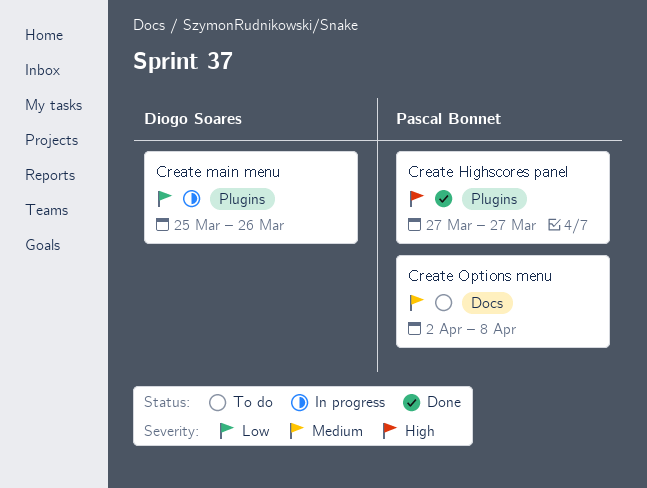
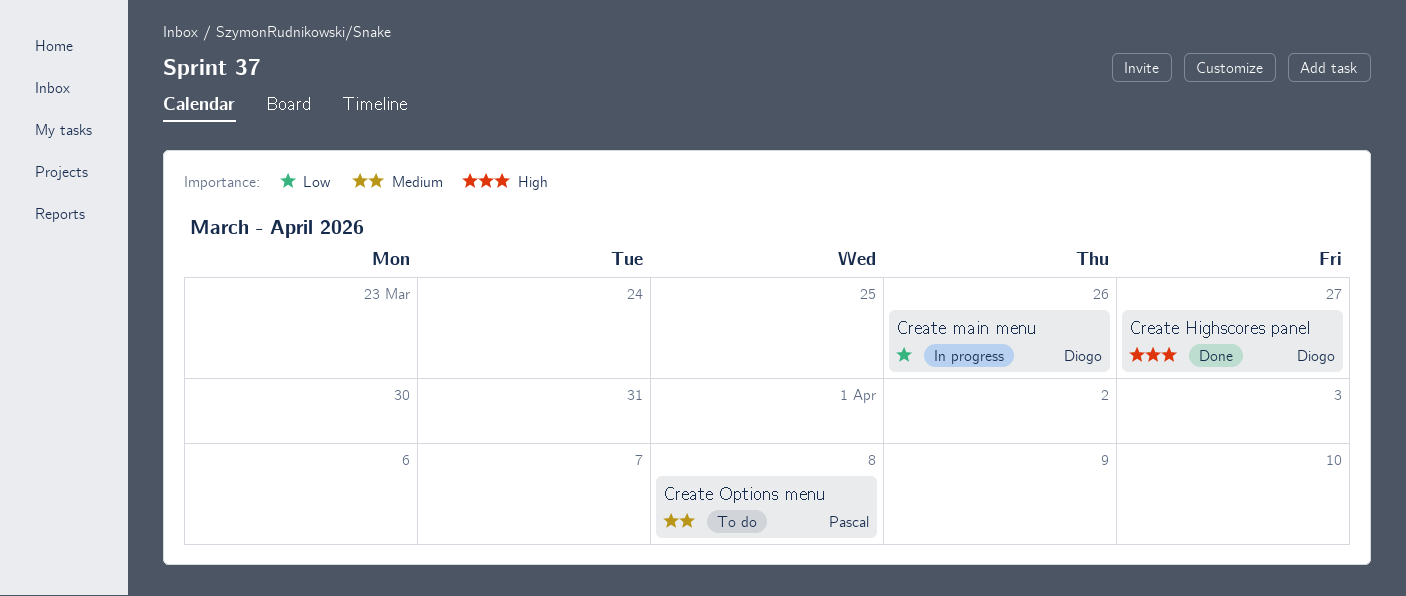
Create Highscores panel, owner: Pascal Bonnet -> Diogo Soares

